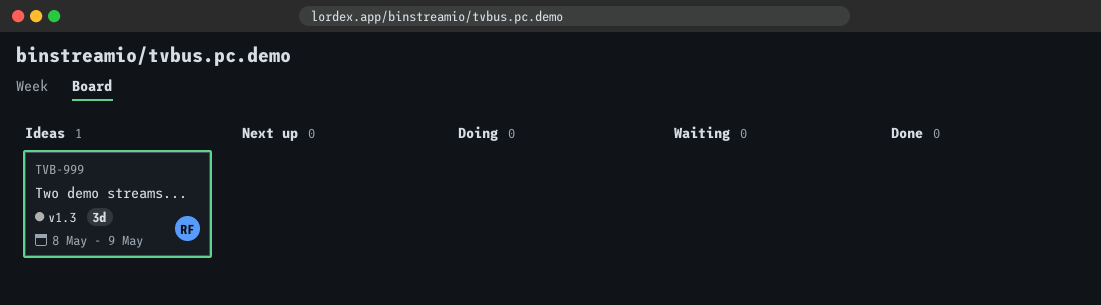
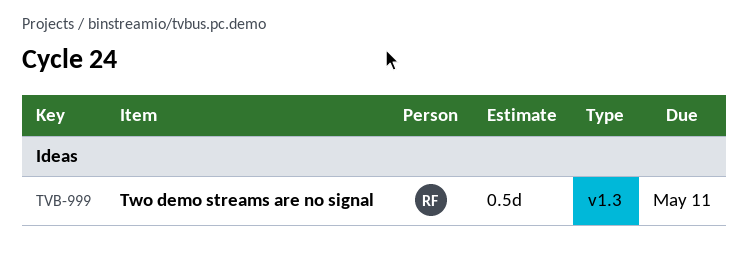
TVB-999, estimate: 3d -> 0.5d
TVB-999, due: May 9 -> May 11

